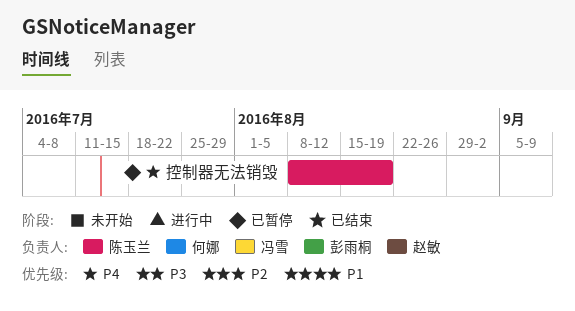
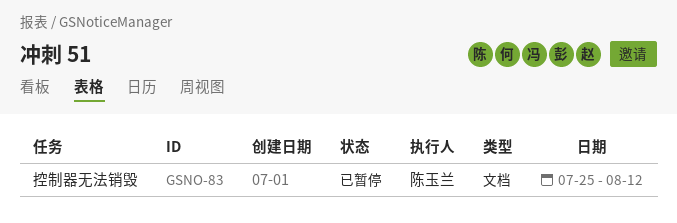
控制器无法销毁, start: Aug 8 -> Jul 25
控制器无法销毁, due: Aug 19 -> Aug 12

